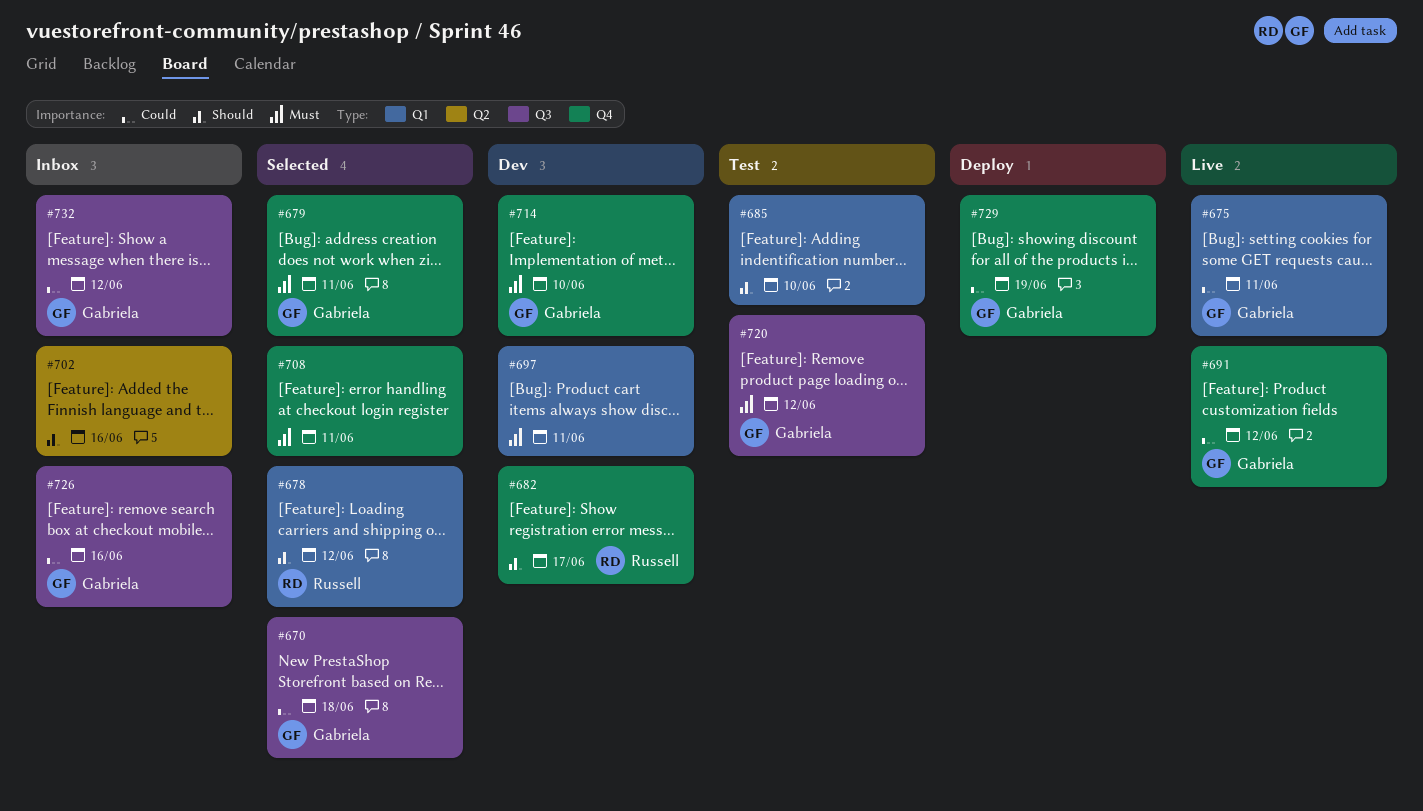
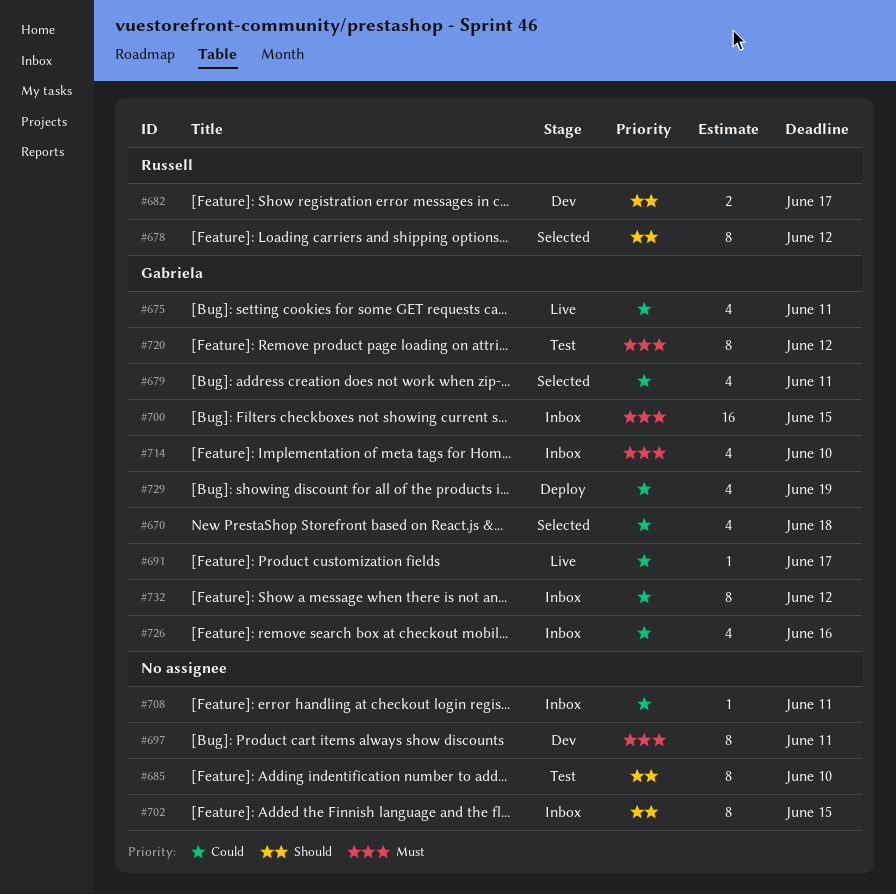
#679, priority: Must -> Could
#691, due: Jun 12 -> Jun 17
#700: none -> present
#702, due: Jun 16 -> Jun 15
#708, status: Selected -> Inbox
#708, priority: Must -> Could
#714, status: Dev -> Inbox

